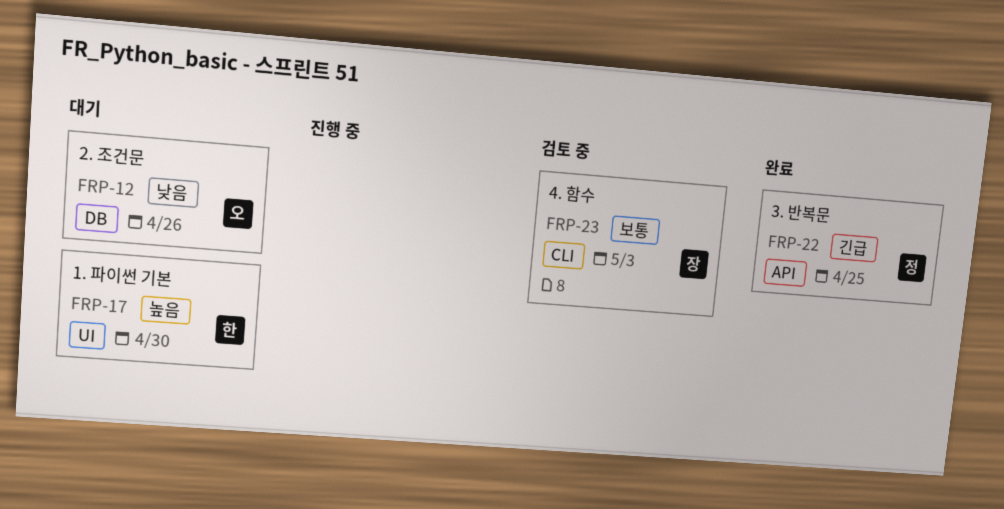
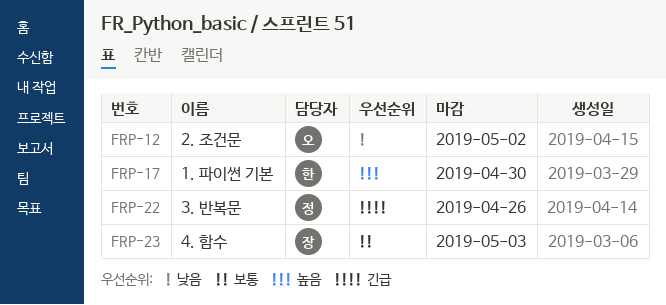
FRP-12, due: Apr 26 -> May 2
FRP-22, due: Apr 25 -> Apr 26

